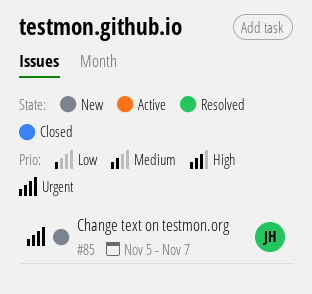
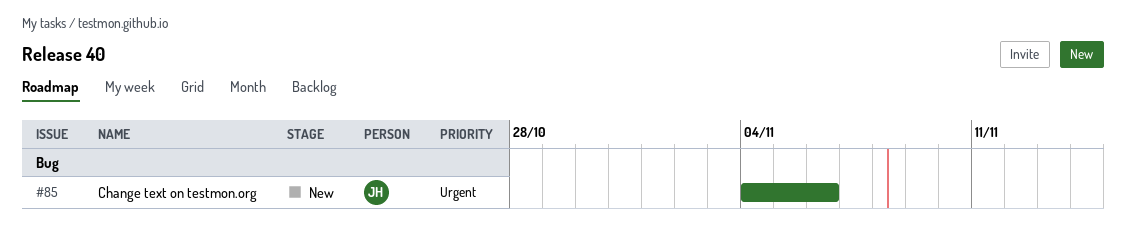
#85, start: Nov 5 -> Nov 4
#85, due: Nov 7 -> Nov 6

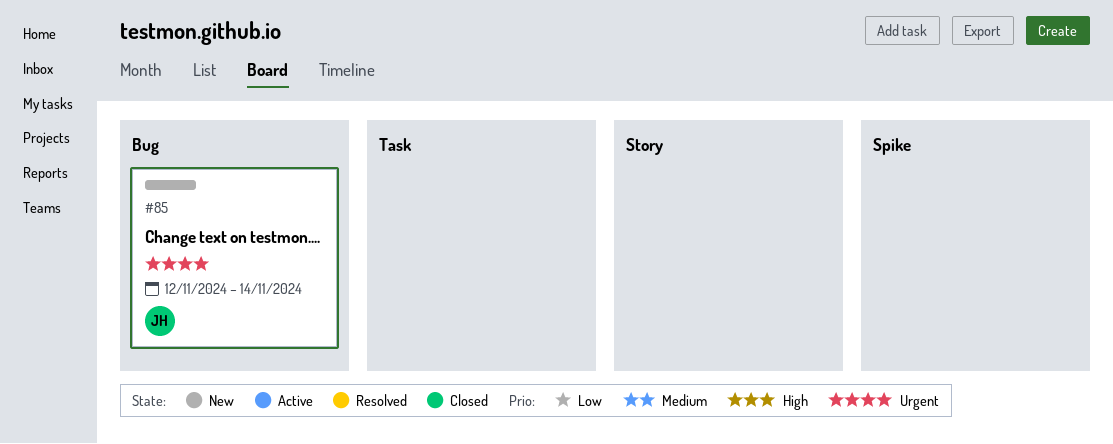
#85, start: Nov 4 -> Nov 12
#85, due: Nov 6 -> Nov 14

